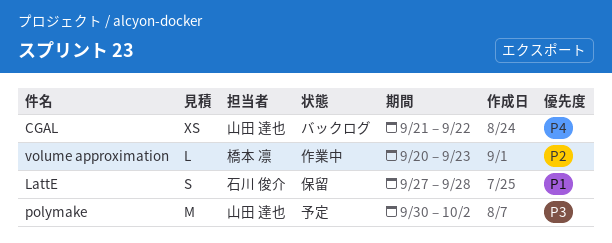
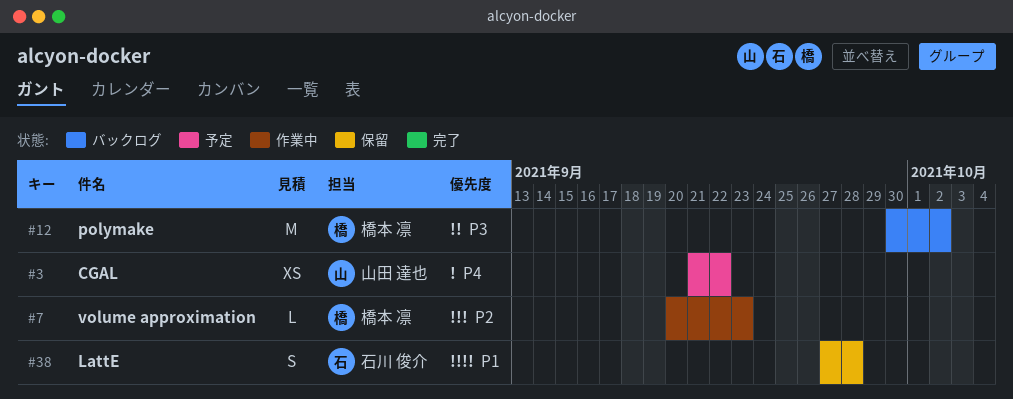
CGAL, status: バックログ -> 予定
polymake, status: 予定 -> バックログ
polymake, owner: 山田 達也 -> 橋本 凛

